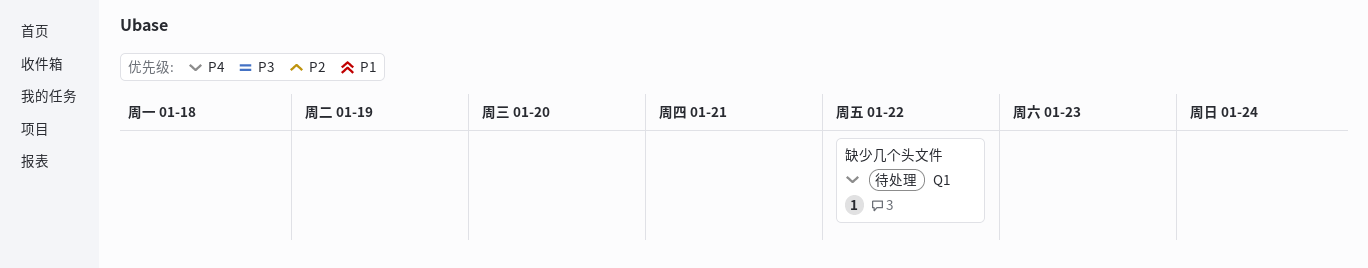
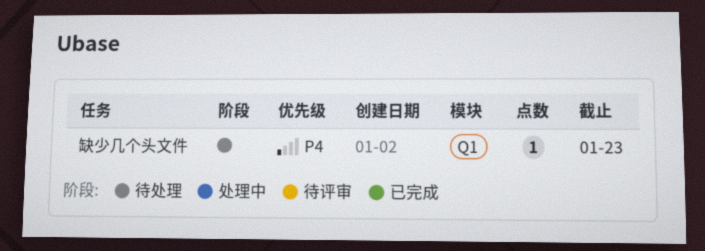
缺少几个头文件, due: Jan 22 -> Jan 23

